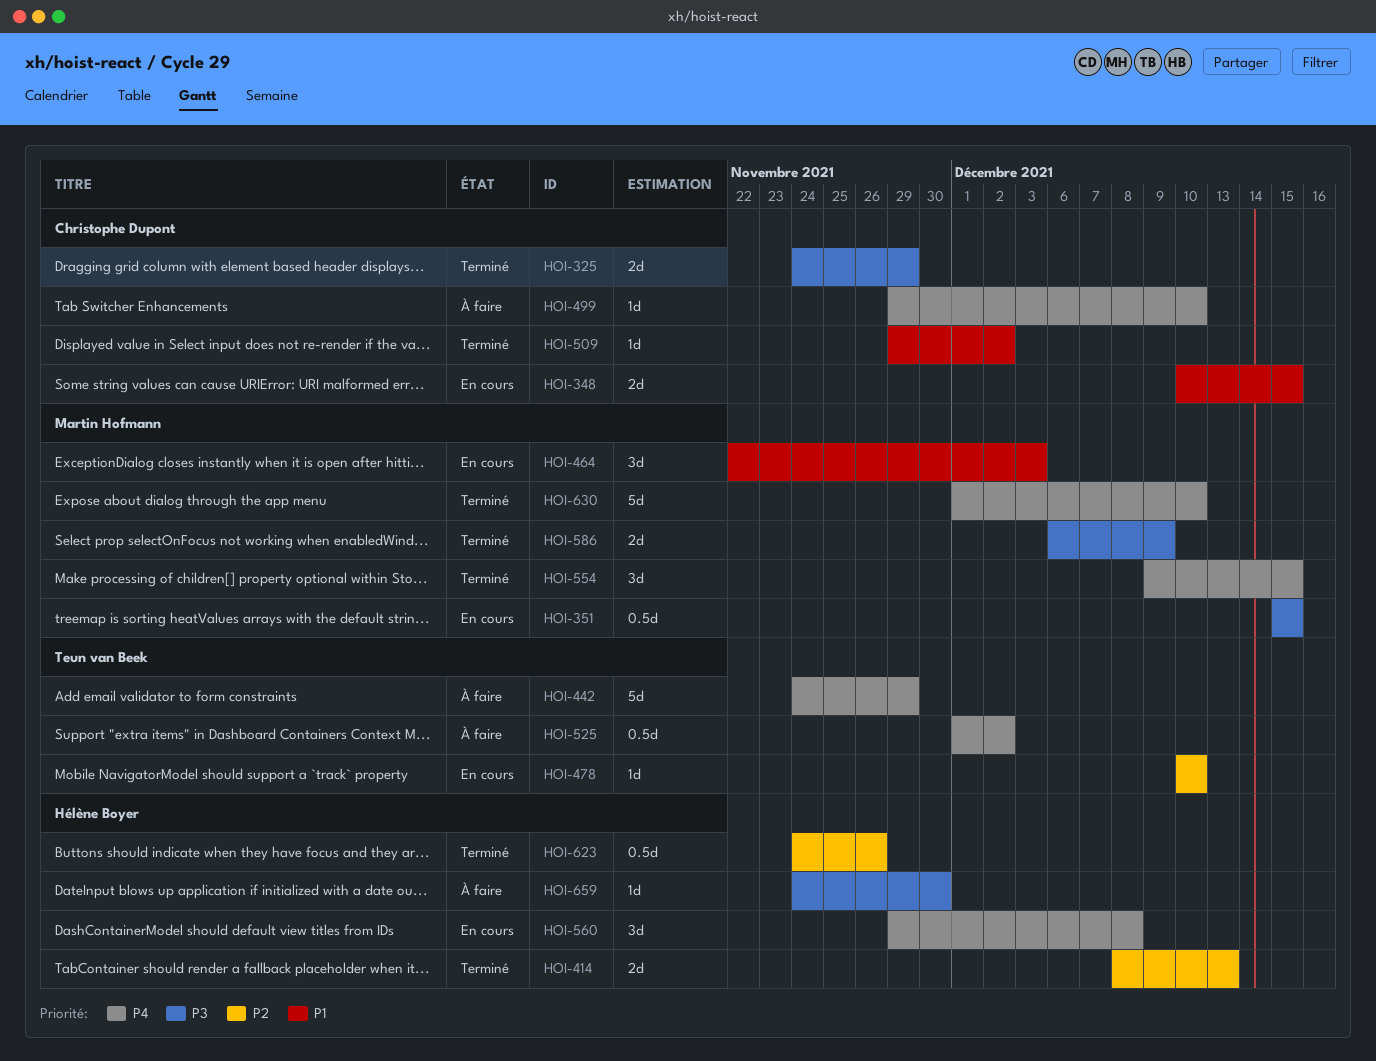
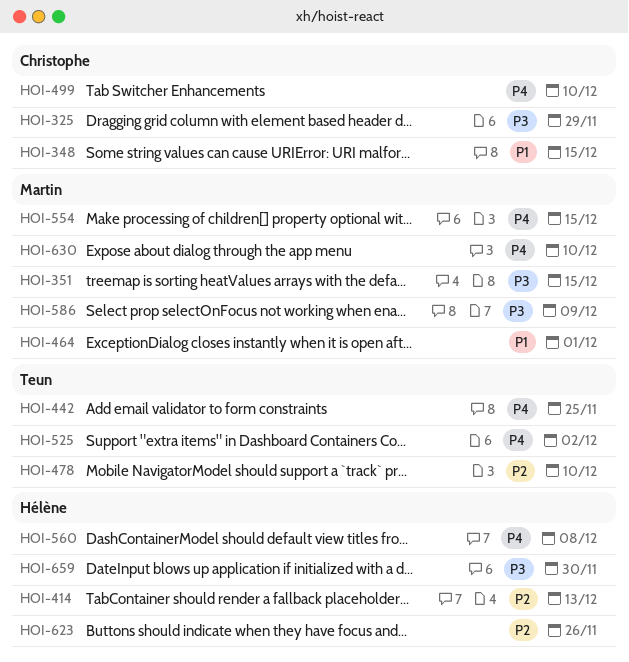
HOI-442, due: Nov 29 -> Nov 25
HOI-464, due: Dec 3 -> Dec 1
HOI-509: present -> none

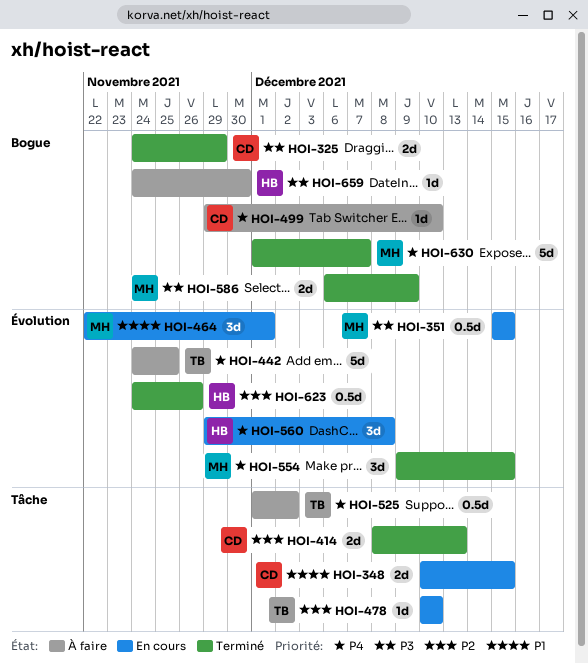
HOI-414, owner: Hélène -> Christophe
HOI-630, due: Dec 10 -> Dec 7

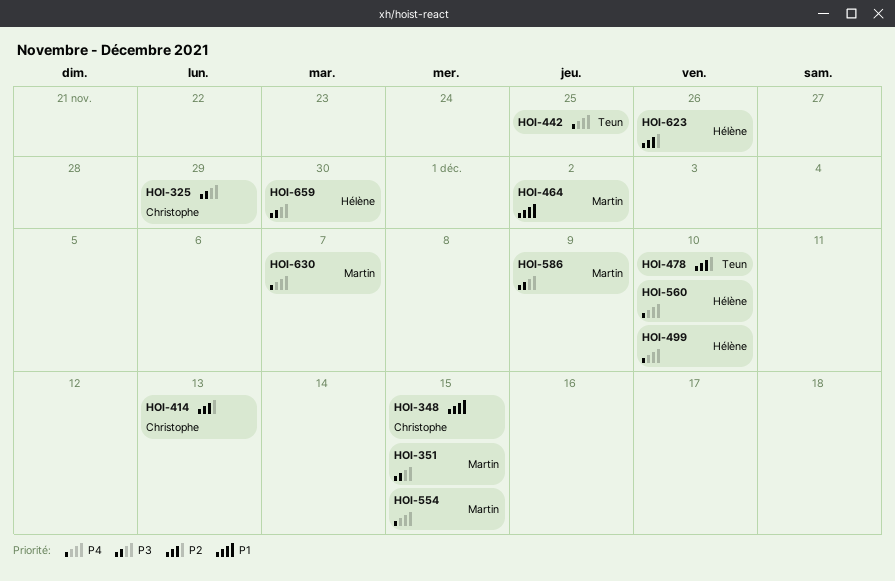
HOI-464, due: Dec 1 -> Dec 2
HOI-499, owner: Christophe -> Hélène
HOI-525: present -> none
HOI-560, due: Dec 8 -> Dec 10

